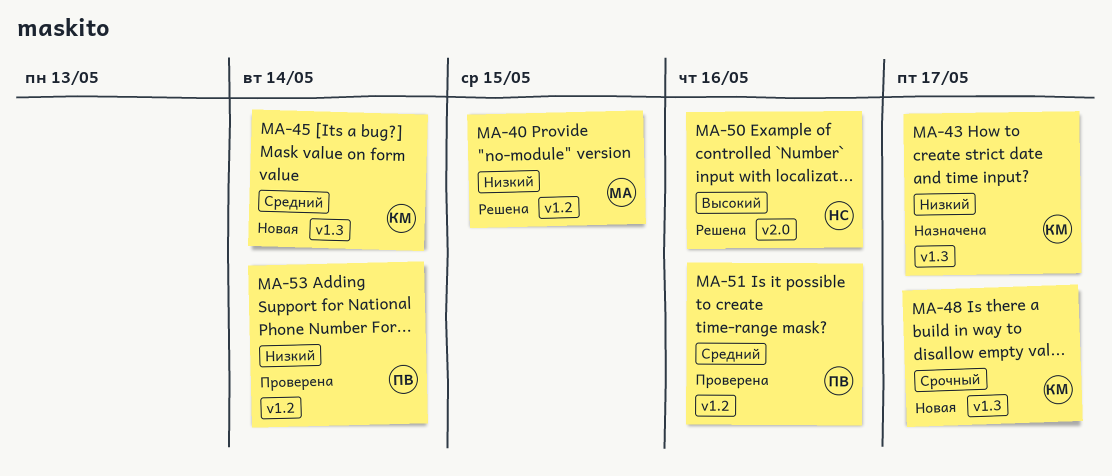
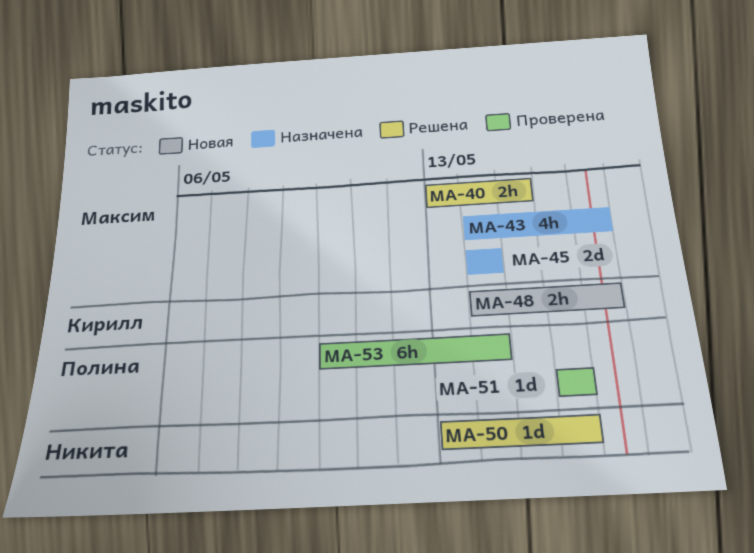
MA-43, owner: Кирилл -> Максим
MA-45, status: Новая -> Назначена
MA-45, owner: Кирилл -> Максим

